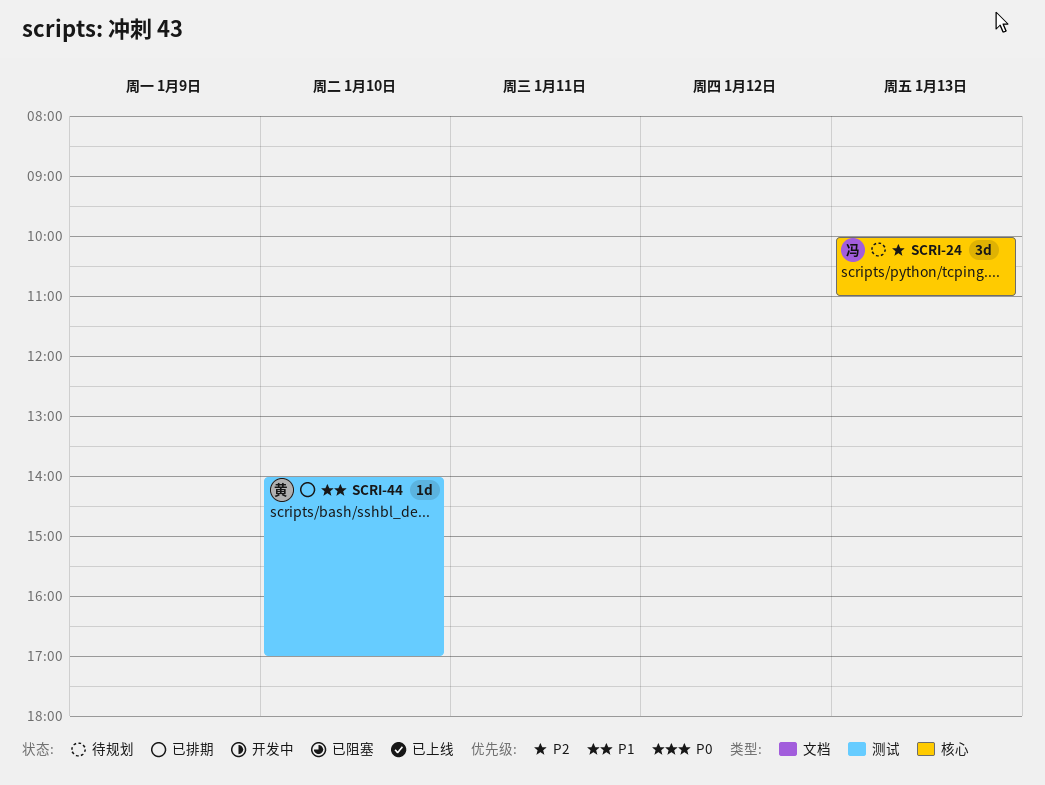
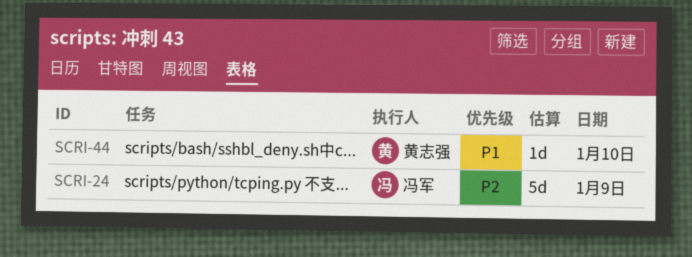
SCRI-24, estimate: 3d -> 5d
SCRI-24, day: Jan 13 -> Jan 9

